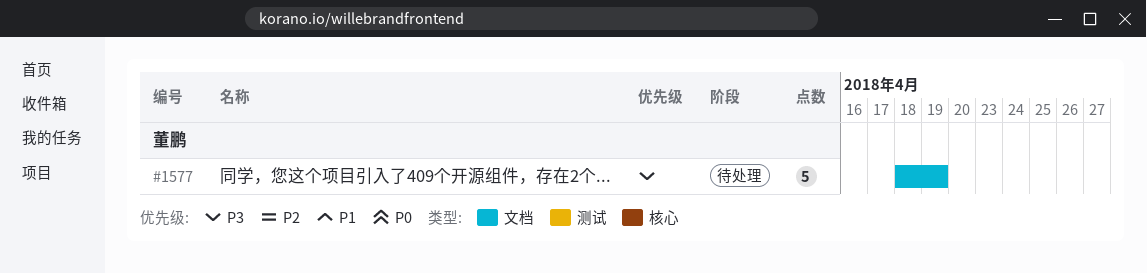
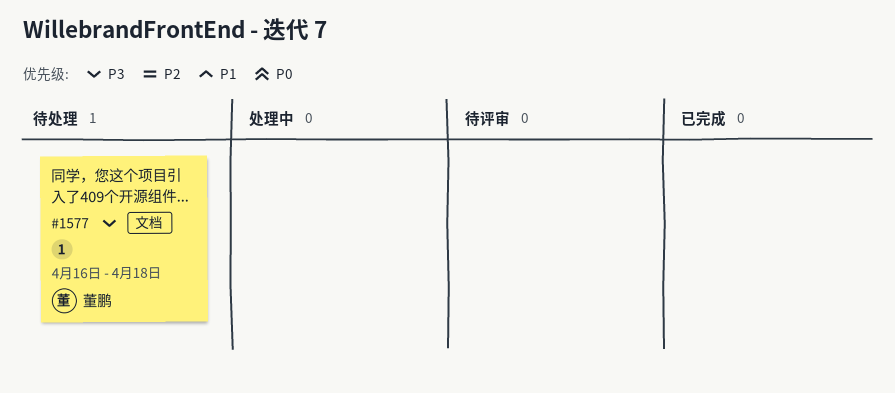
#1577, estimate: 5 -> 1
#1577, start: Apr 18 -> Apr 16
#1577, due: Apr 19 -> Apr 18

